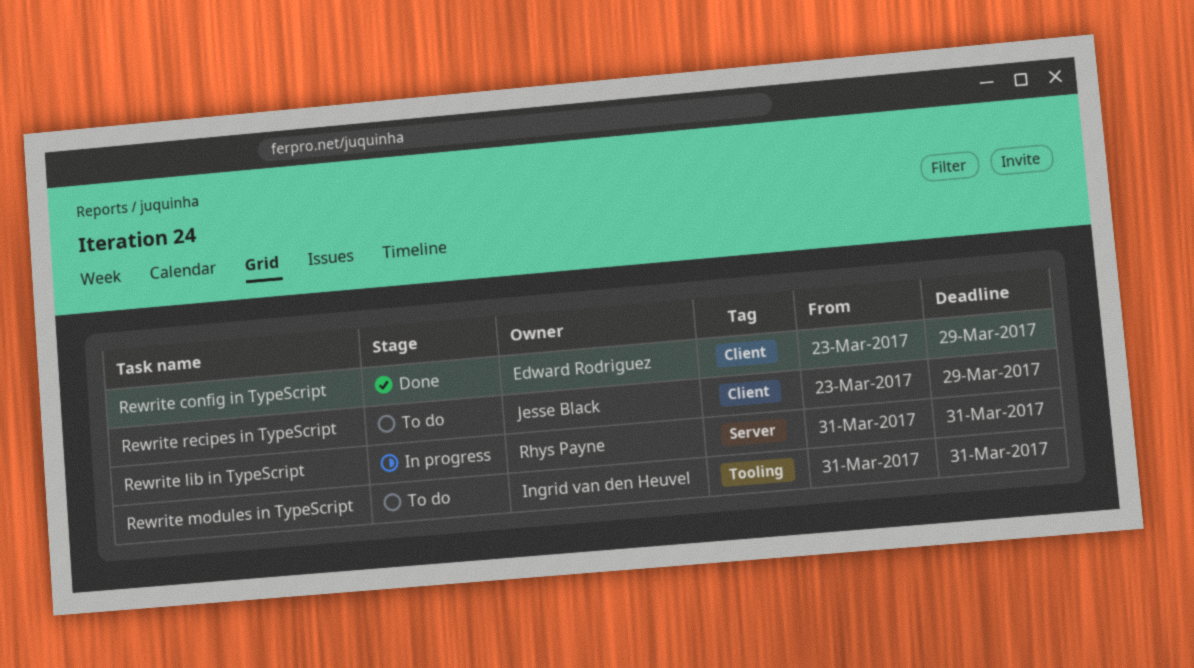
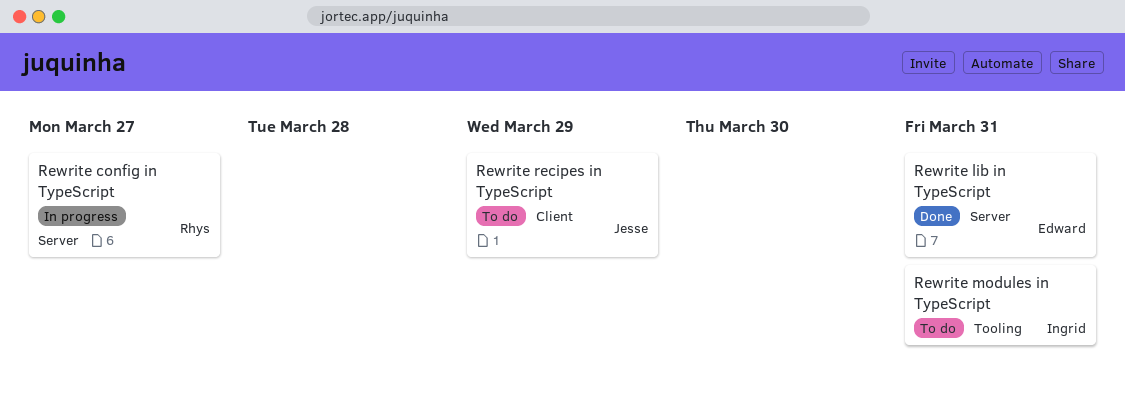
Rewrite config in TypeScript, status: Done -> In progress
Rewrite config in TypeScript, owner: Edward Rodriguez -> Rhys Payne
Rewrite config in TypeScript, label: Client -> Server
Rewrite config in TypeScript, due: Mar 29 -> Mar 27
Rewrite lib in TypeScript, status: In progress -> Done
Rewrite lib in TypeScript, owner: Rhys Payne -> Edward Rodriguez

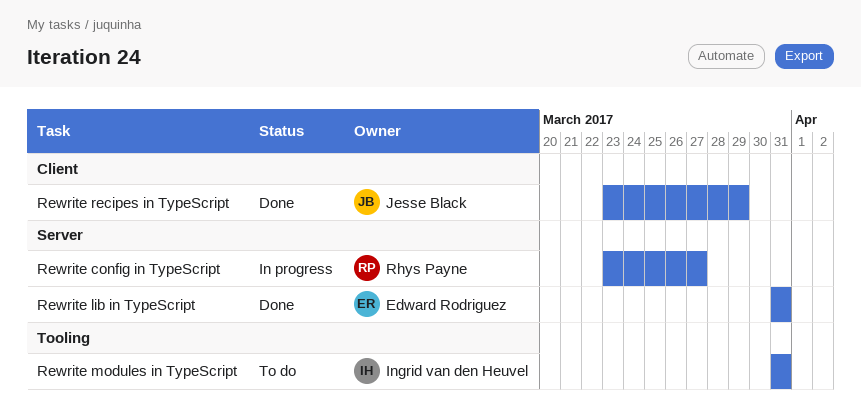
Rewrite recipes in TypeScript, status: To do -> Done

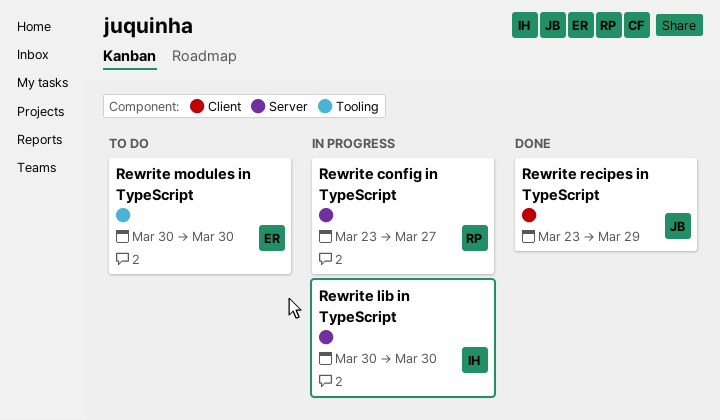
Rewrite lib in TypeScript, status: Done -> In progress
Rewrite lib in TypeScript, owner: Edward Rodriguez -> Ingrid van den Heuvel
Rewrite lib in TypeScript, start: Mar 31 -> Mar 30
Rewrite lib in TypeScript, due: Mar 31 -> Mar 30
Rewrite modules in TypeScript, owner: Ingrid van den Heuvel -> Edward Rodriguez
Rewrite modules in TypeScript, start: Mar 31 -> Mar 30
Rewrite modules in TypeScript, due: Mar 31 -> Mar 30

